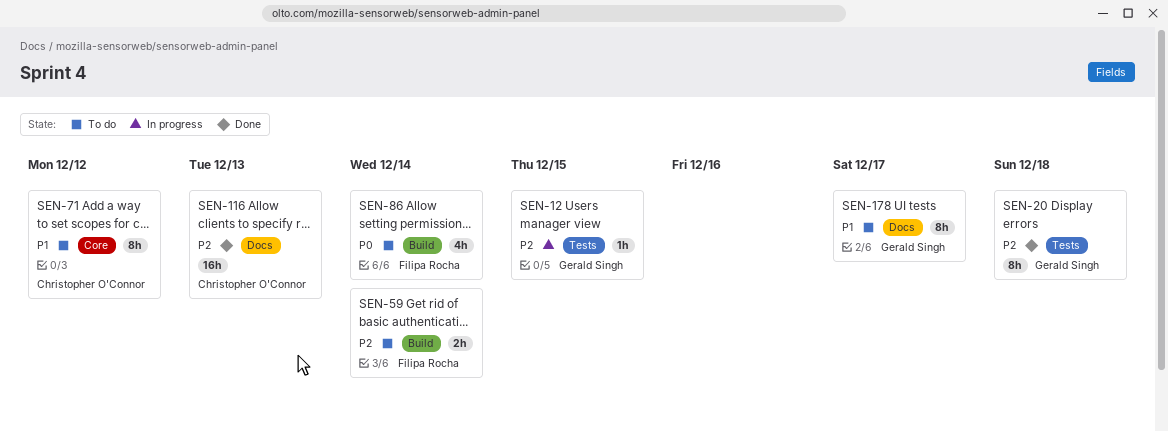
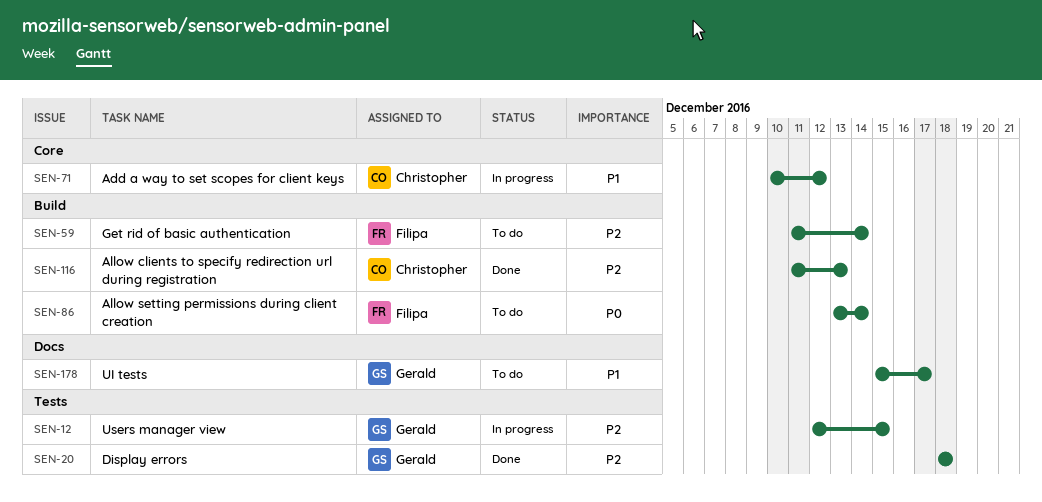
SEN-71, status: To do -> In progress
SEN-116, label: Docs -> Build

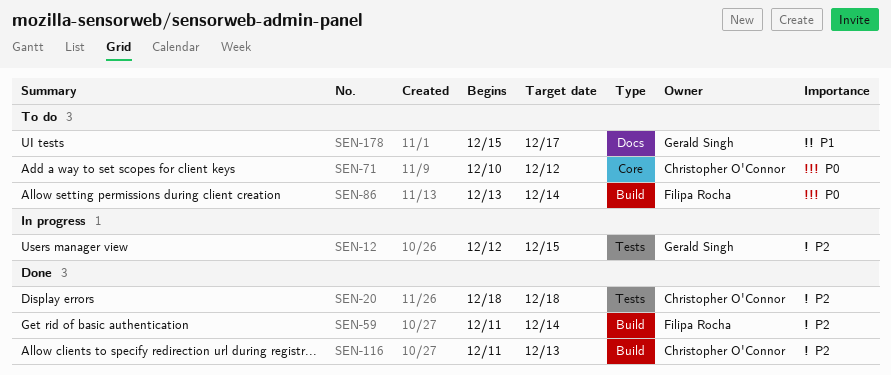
SEN-20, owner: Gerald Singh -> Christopher O'Connor
SEN-59, status: To do -> Done
SEN-71, status: In progress -> To do
SEN-71, priority: P1 -> P0

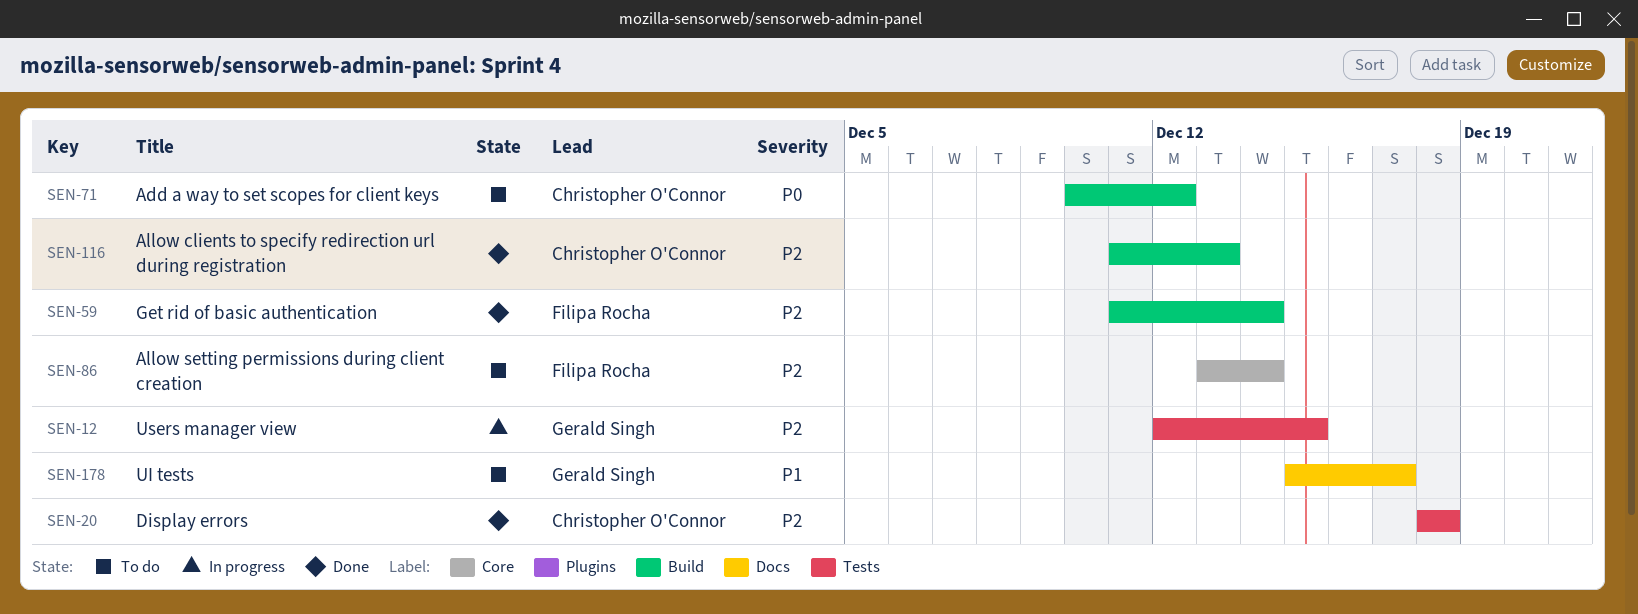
SEN-71, label: Core -> Build
SEN-86, priority: P0 -> P2
SEN-86, label: Build -> Core

